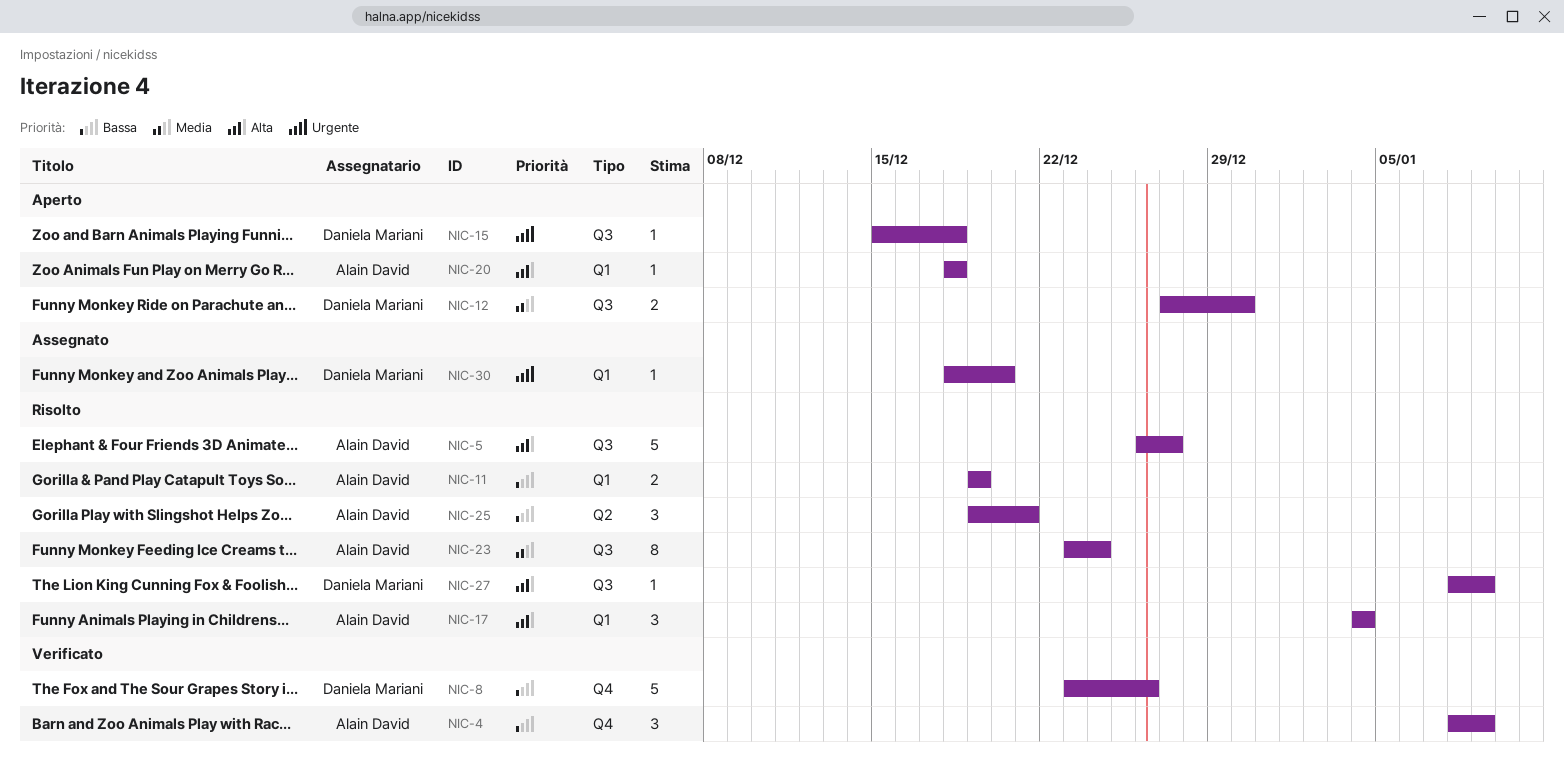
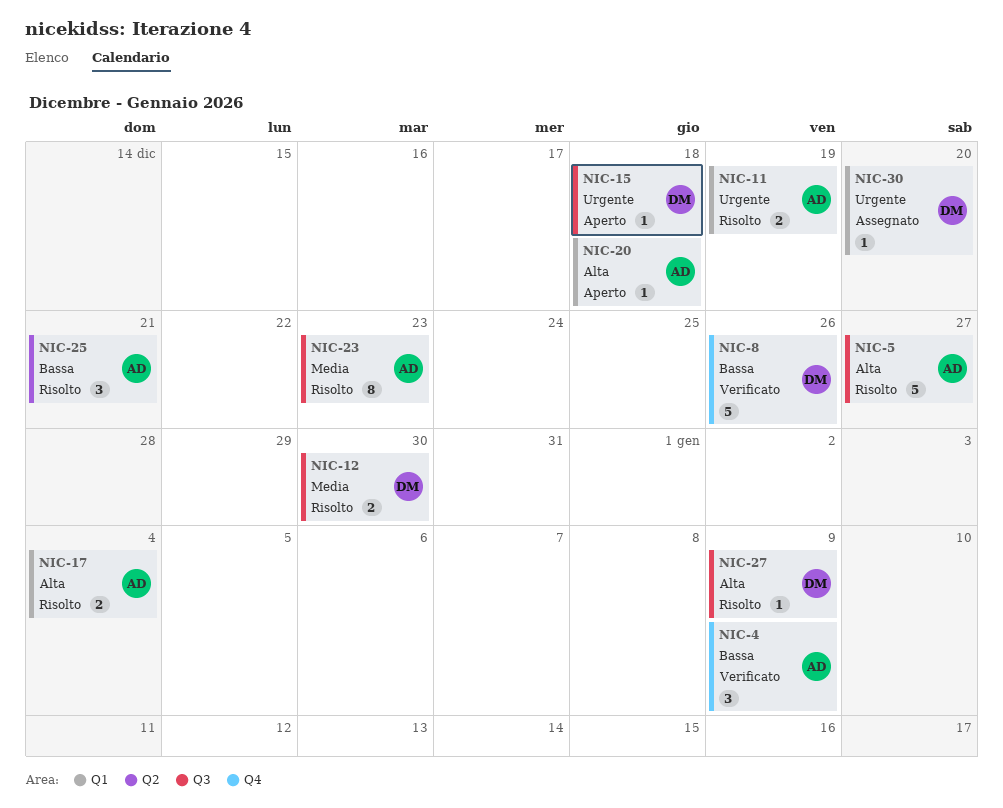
NIC-11, priority: Bassa -> Urgente
NIC-12, status: Aperto -> Risolto
NIC-17, estimate: 3 -> 2
NIC-23, due: Dec 24 -> Dec 23

